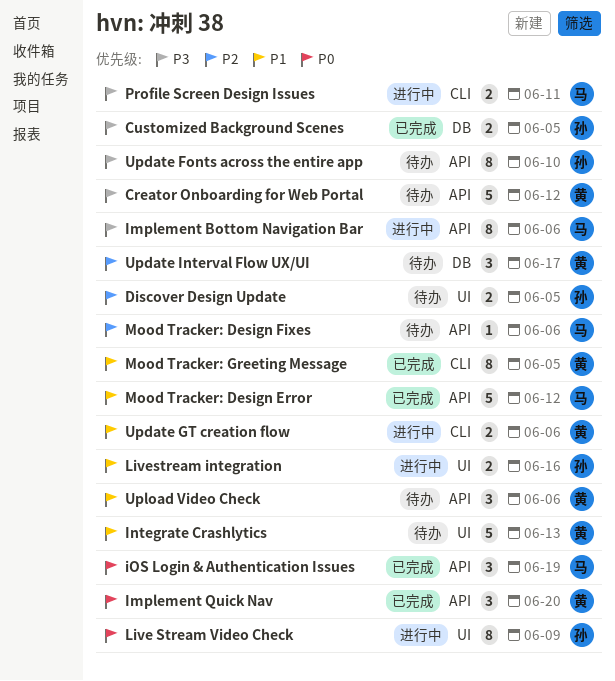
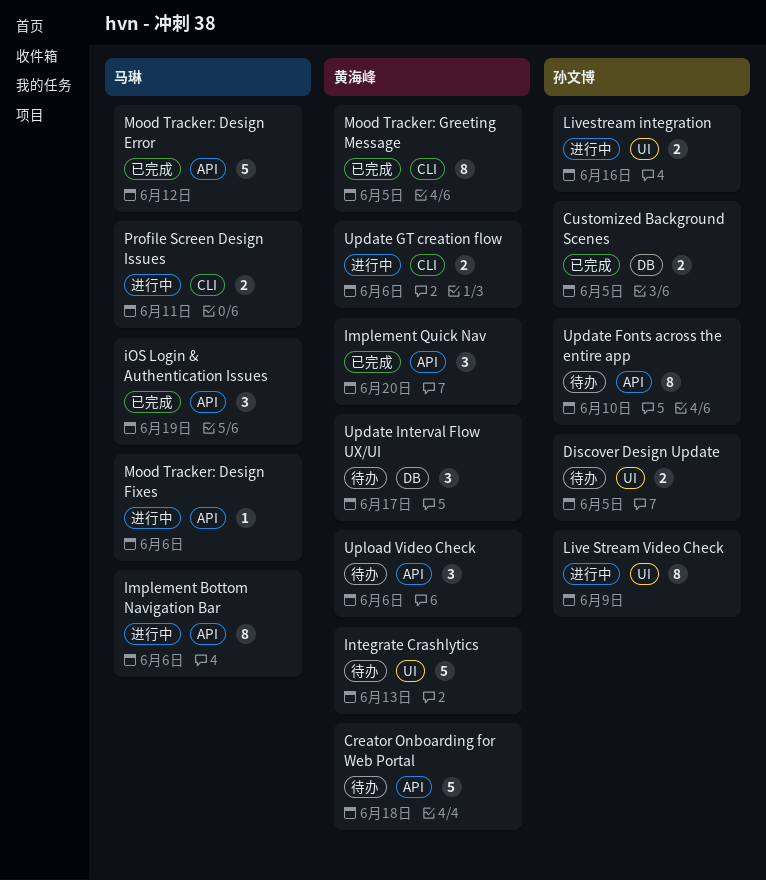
Creator Onboarding for Web Portal, due: Jun 12 -> Jun 18
Mood Tracker: Design Fixes, status: 待办 -> 进行中

